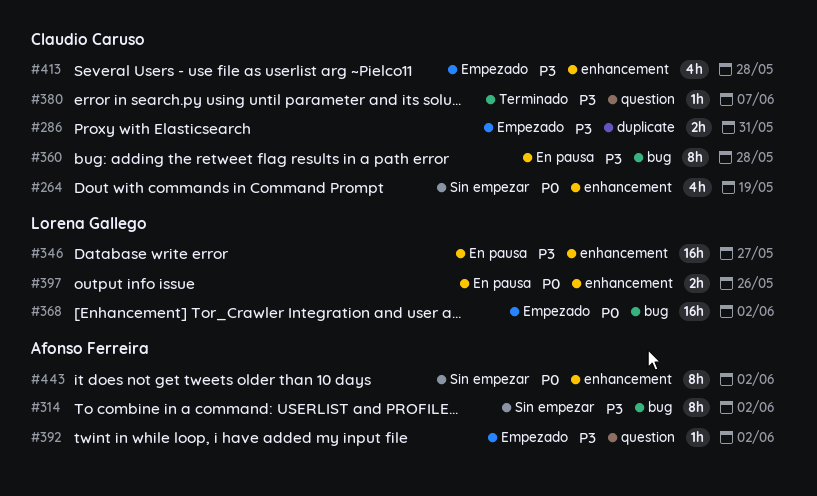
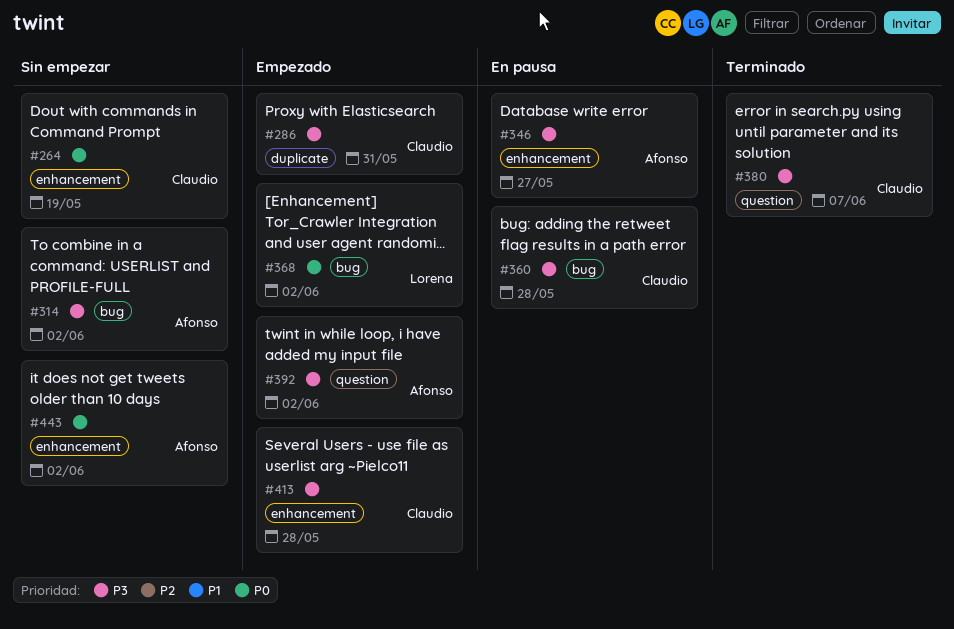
#346, owner: Lorena Gallego -> Afonso Ferreira
#397: present -> none

